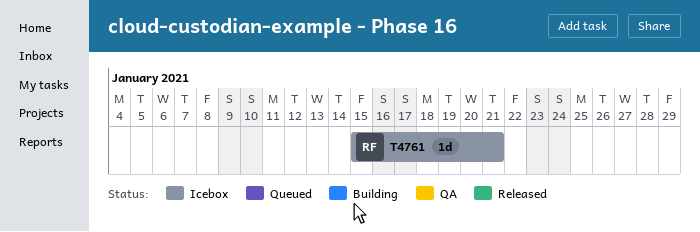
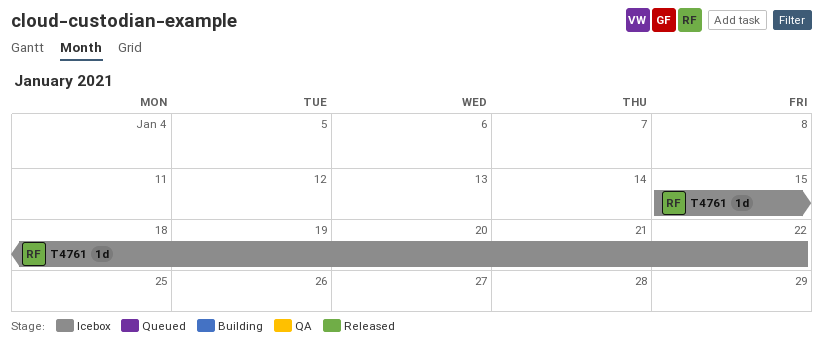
T4761, due: Jan 21 -> Jan 22

